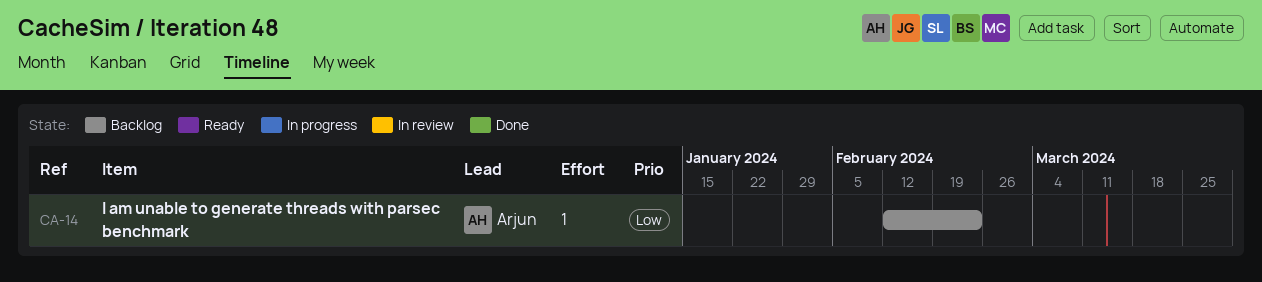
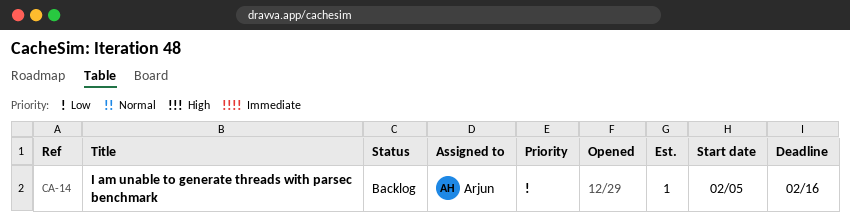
CA-14, start: Feb 12 -> Feb 5
CA-14, due: Feb 23 -> Feb 16

